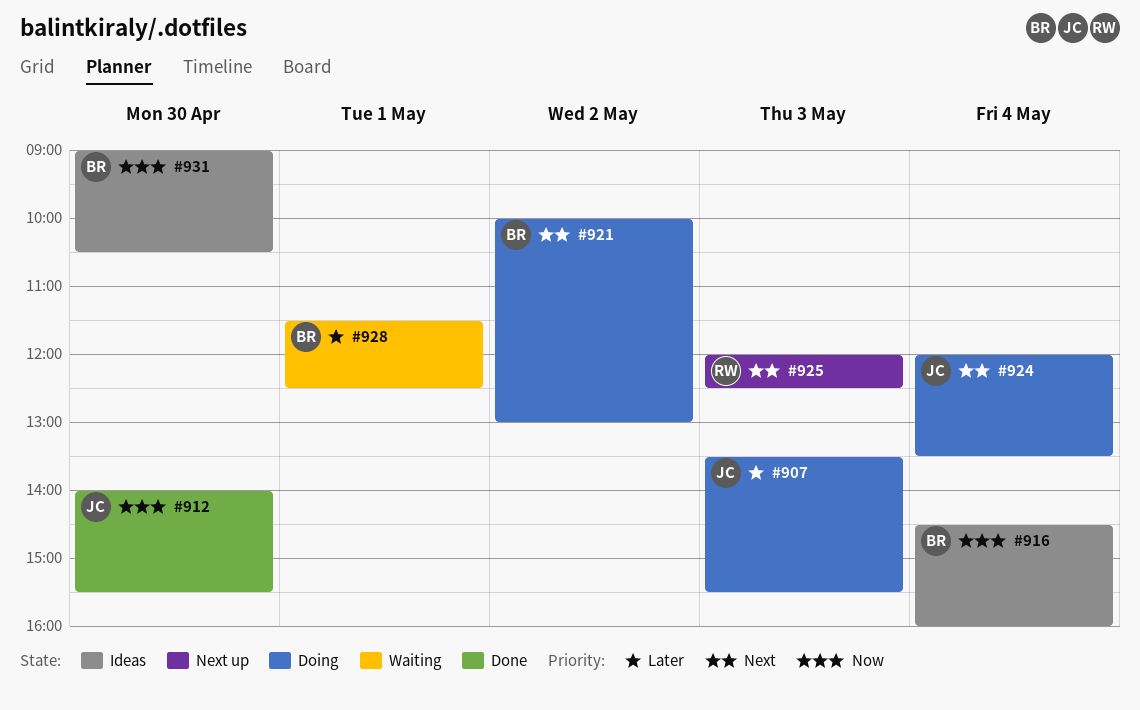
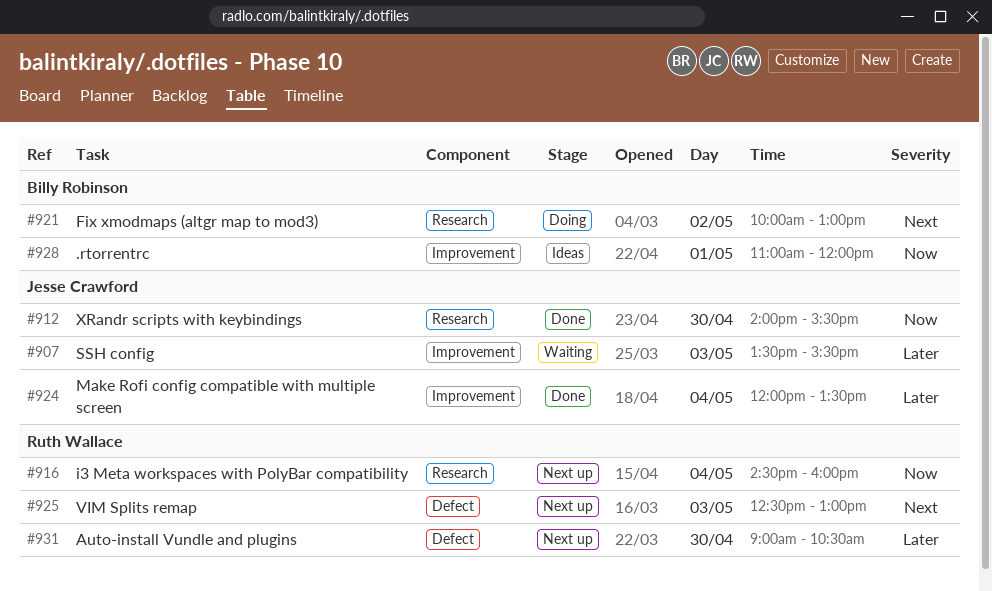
#907, status: Doing -> Waiting
#916, status: Ideas -> Next up
#916, owner: Billy Robinson -> Ruth Wallace
#924, status: Doing -> Done
#924, priority: Next -> Later
#925, begins: 12:00 -> 12:30
#925, ends: 12:30 -> 13:00
#928, status: Waiting -> Ideas
#928, priority: Later -> Now
#928, begins: 11:30 -> 11:00
#928, ends: 12:30 -> 12:00
#931, status: Ideas -> Next up
#931, owner: Billy Robinson -> Ruth Wallace
#931, priority: Now -> Later

